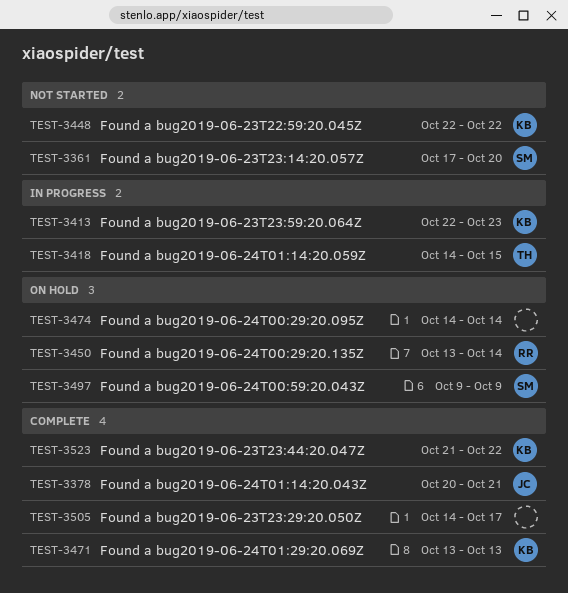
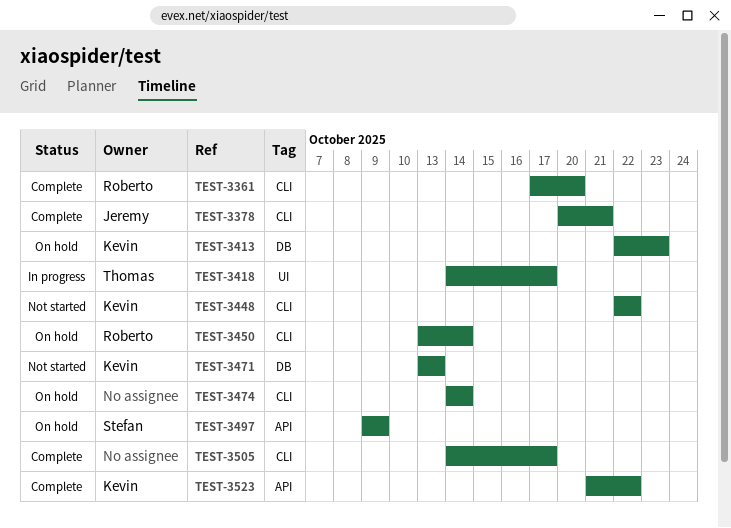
TEST-3361, status: Not started -> Complete
TEST-3361, owner: Stefan -> Roberto
TEST-3413, status: In progress -> On hold
TEST-3418, due: Oct 15 -> Oct 17
TEST-3471, status: Complete -> Not started

